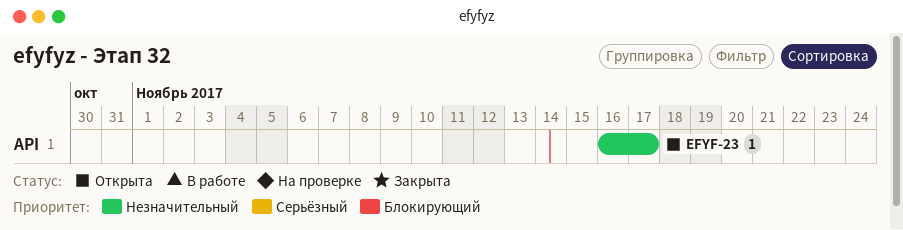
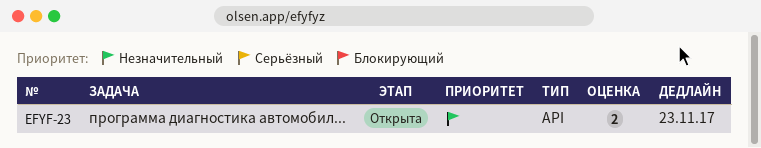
EFYF-23, estimate: 1 -> 2
EFYF-23, due: Nov 17 -> Nov 23

